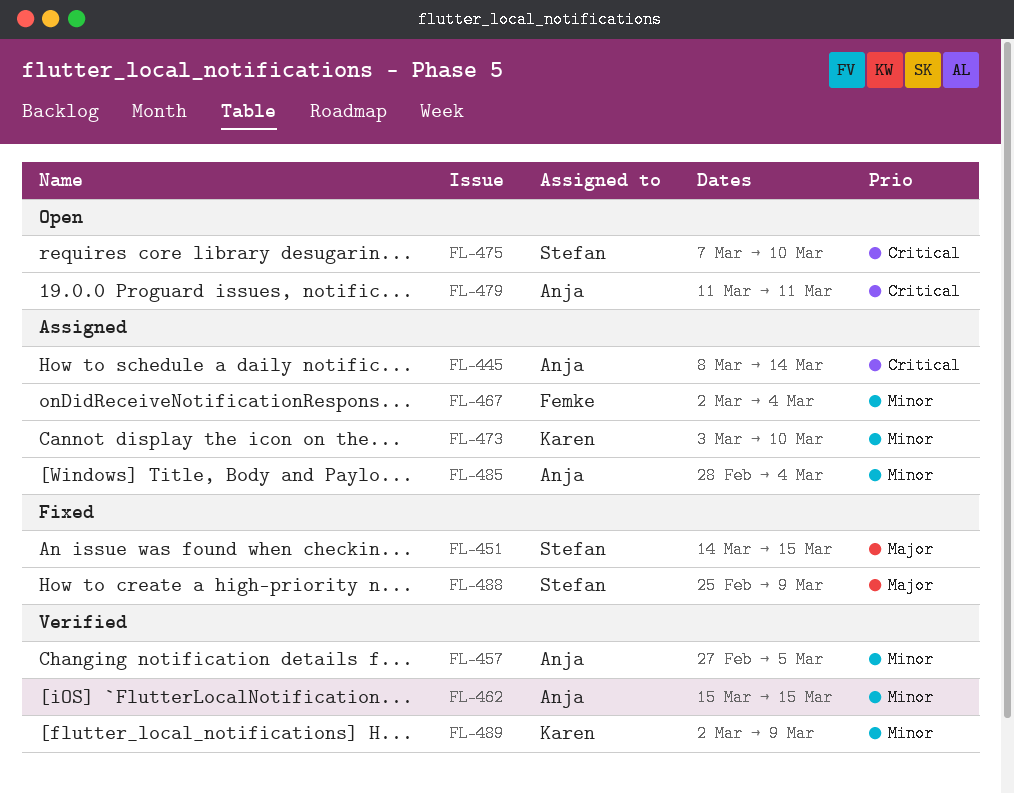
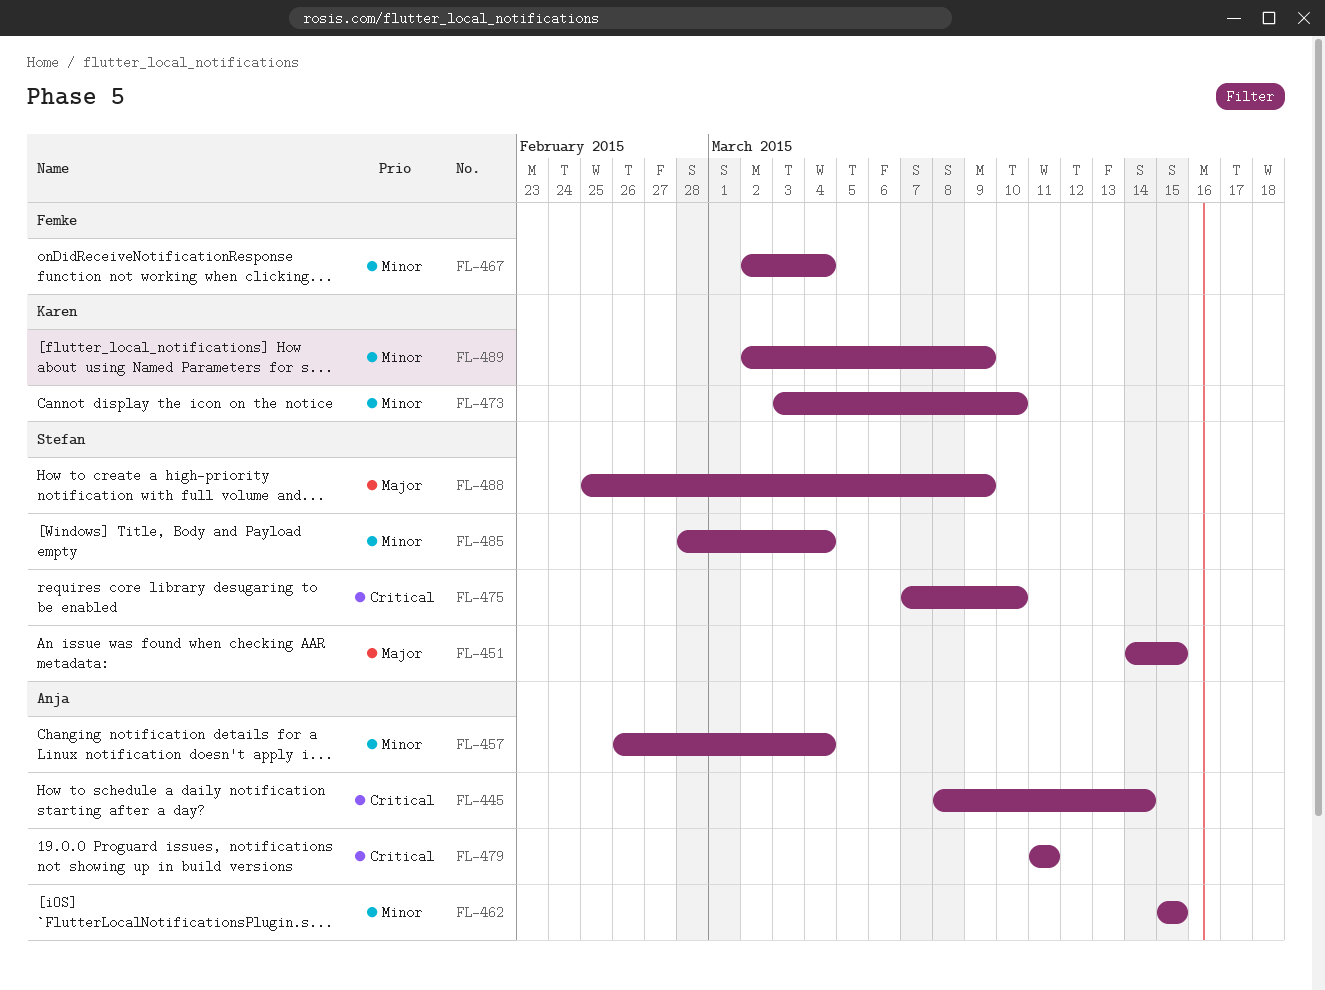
FL-457, start: Feb 27 -> Feb 26
FL-457, due: Mar 5 -> Mar 4
FL-485, owner: Anja -> Stefan

